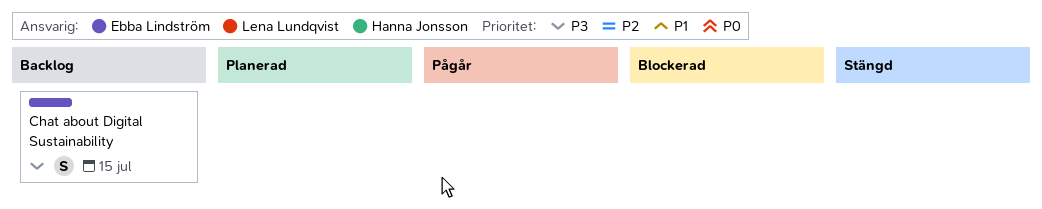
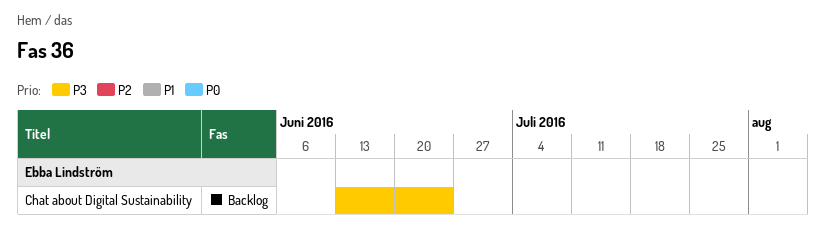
Chat about Digital Sustainability, due: Jul 15 -> Jun 24

